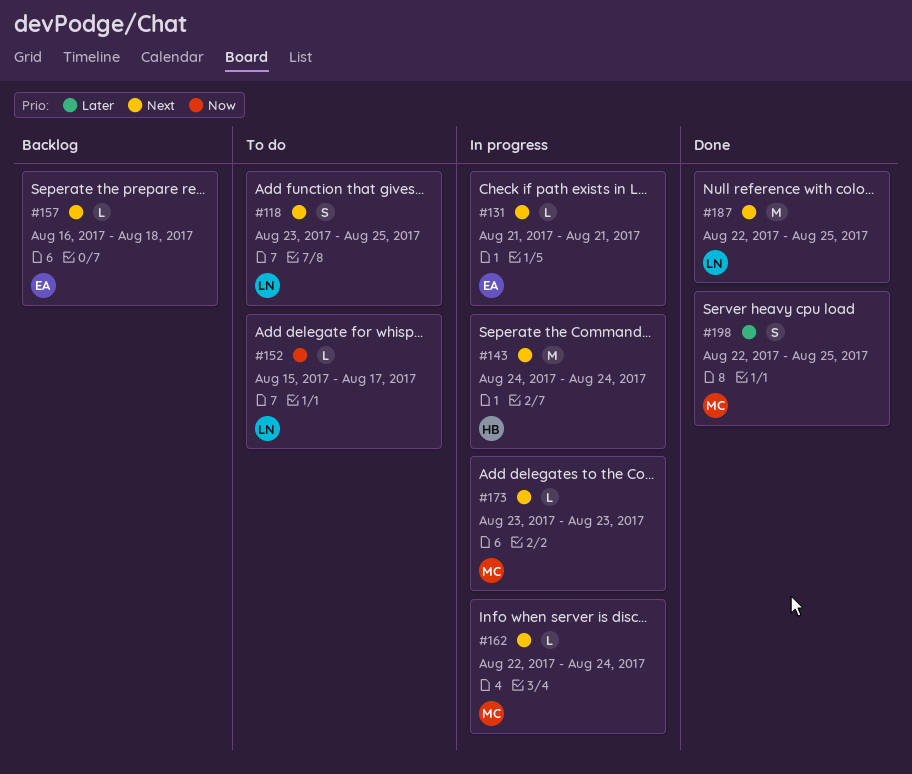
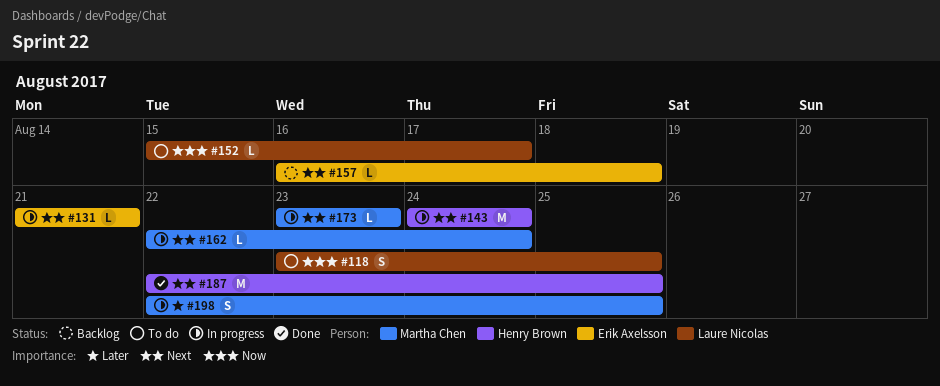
#118, priority: Next -> Now
#187, owner: Laure Nicolas -> Henry Brown
#198, status: Done -> In progress

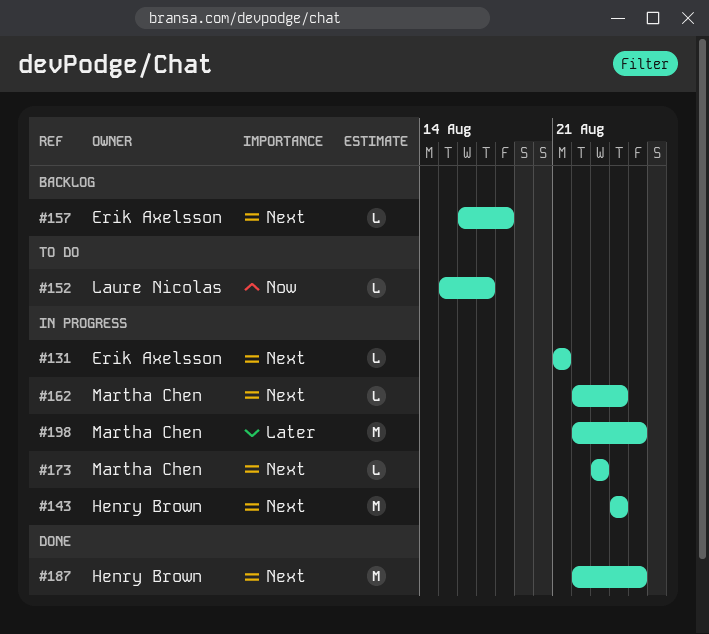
#118: present -> none
#198, estimate: S -> M

